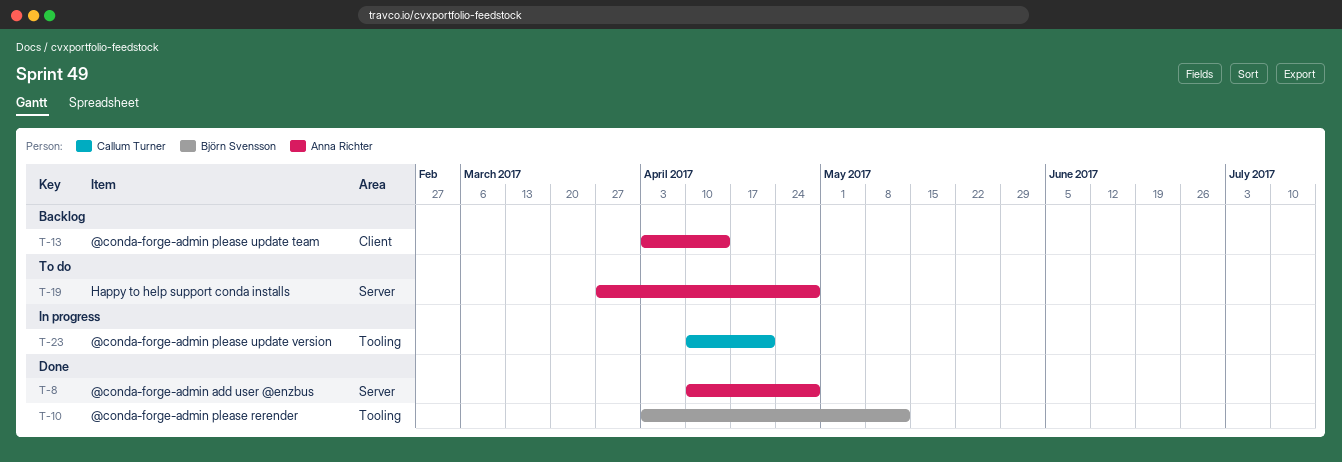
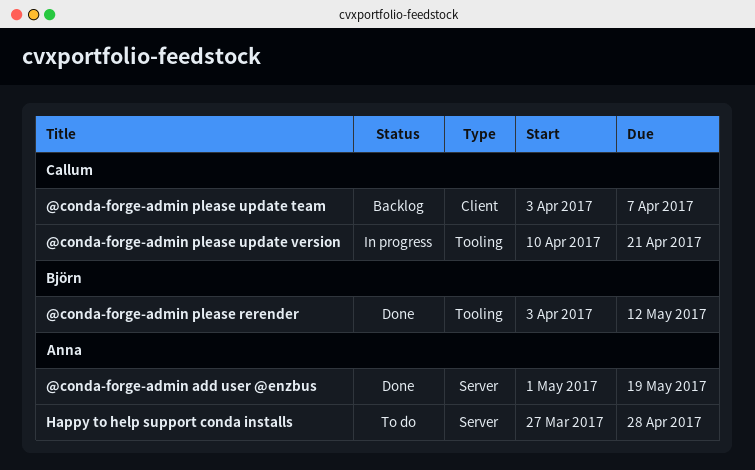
@conda-forge-admin add user @enzbus, start: Apr 10 -> May 1
@conda-forge-admin add user @enzbus, due: Apr 28 -> May 19
@conda-forge-admin please update team, owner: Anna Richter -> Callum Turner
@conda-forge-admin please update team, due: Apr 14 -> Apr 7

